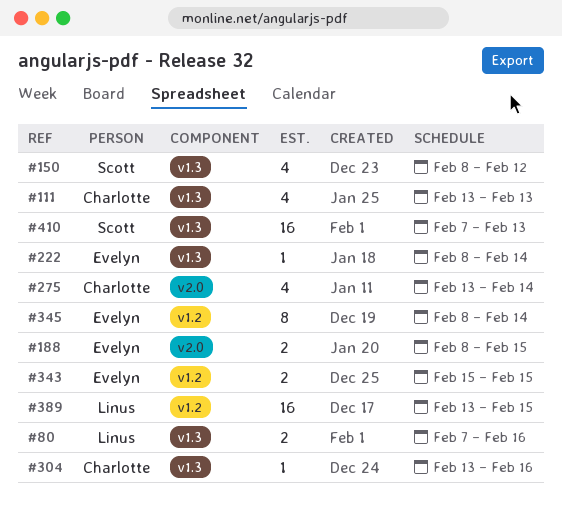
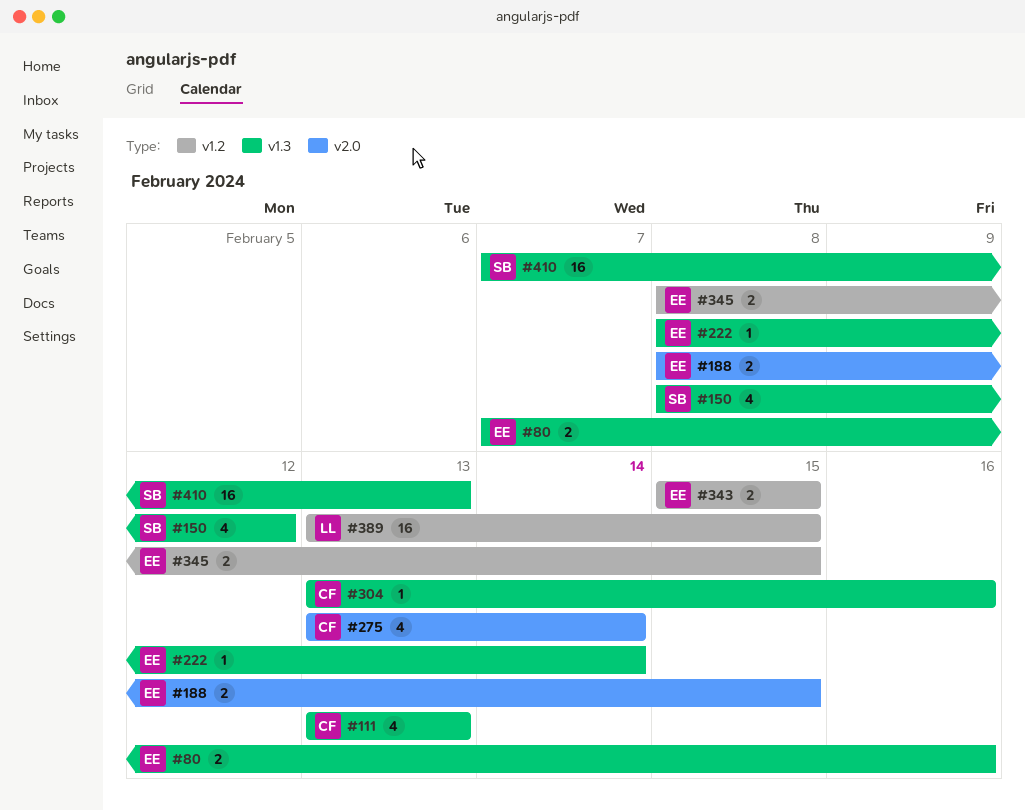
#80, owner: Linus -> Evelyn
#345, estimate: 8 -> 2
#345, due: Feb 14 -> Feb 15

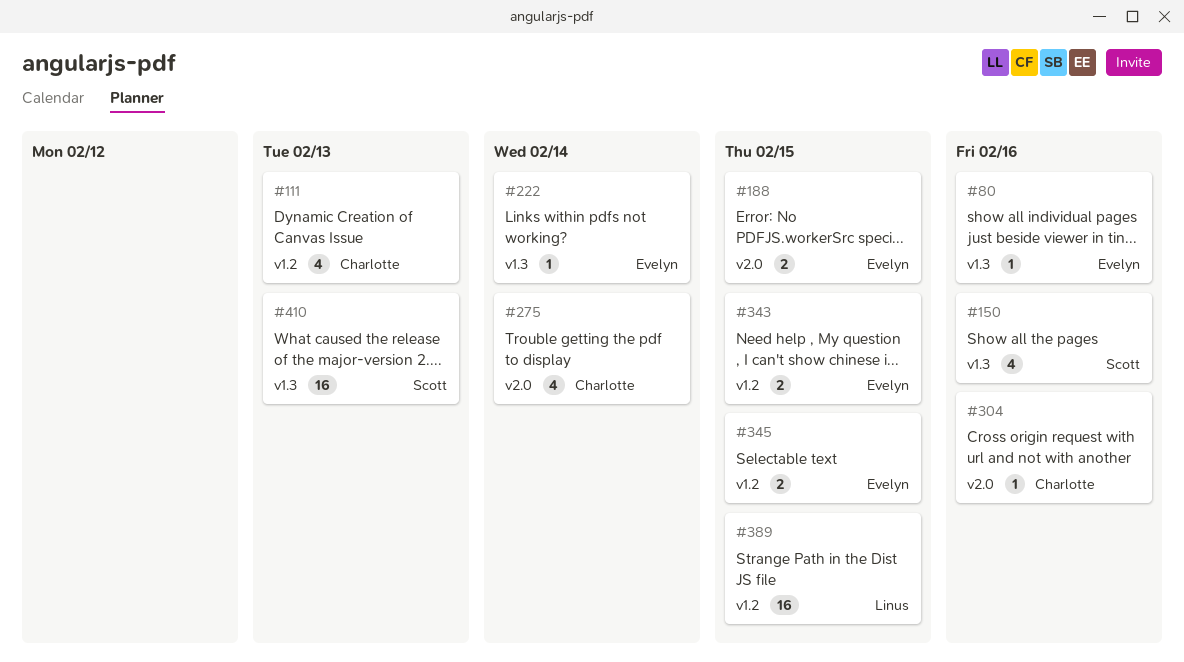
#80, estimate: 2 -> 1
#111, label: v1.3 -> v1.2
#150, due: Feb 12 -> Feb 16
#304, label: v1.3 -> v2.0

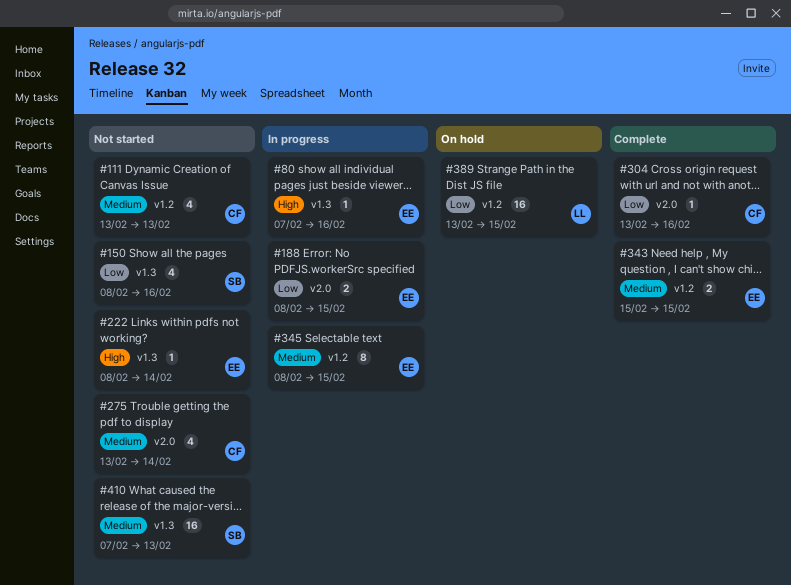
#345, estimate: 2 -> 8

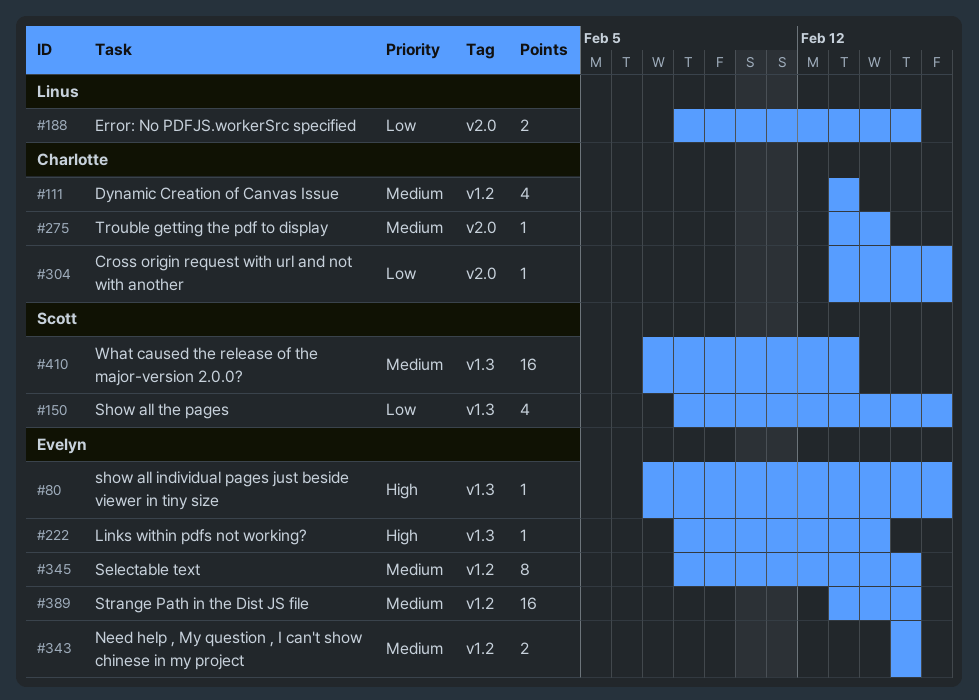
#188, owner: Evelyn -> Linus
#275, estimate: 4 -> 1
#389, owner: Linus -> Evelyn
#389, priority: Low -> Medium

